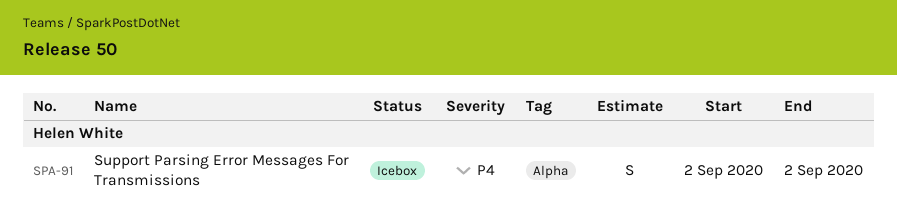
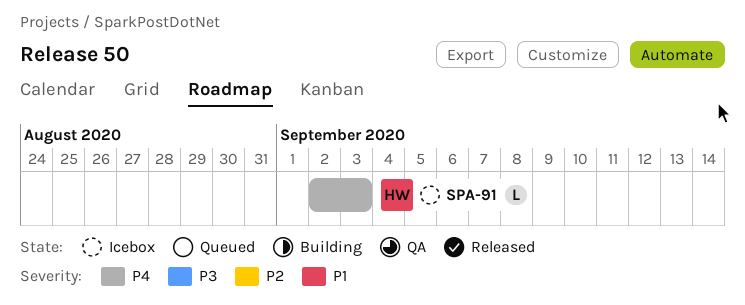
SPA-91, estimate: S -> L
SPA-91, due: Sep 2 -> Sep 3

